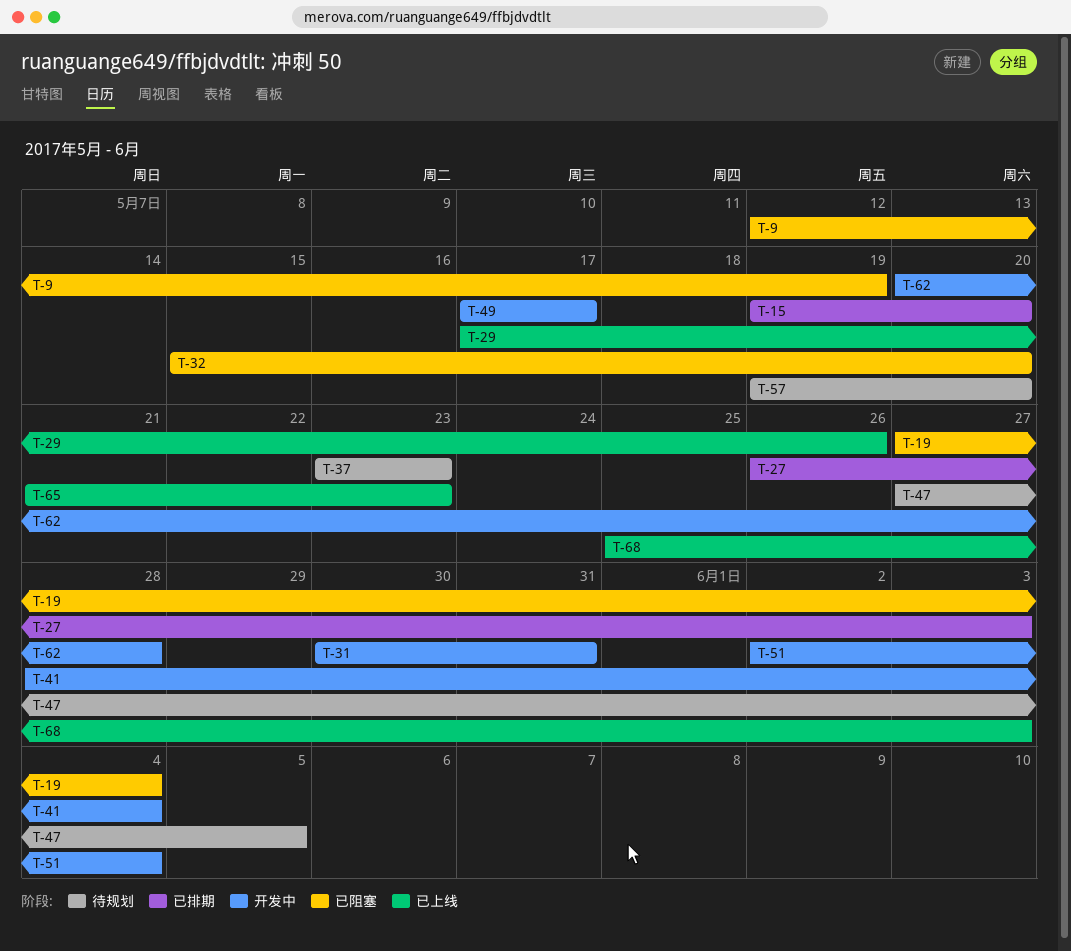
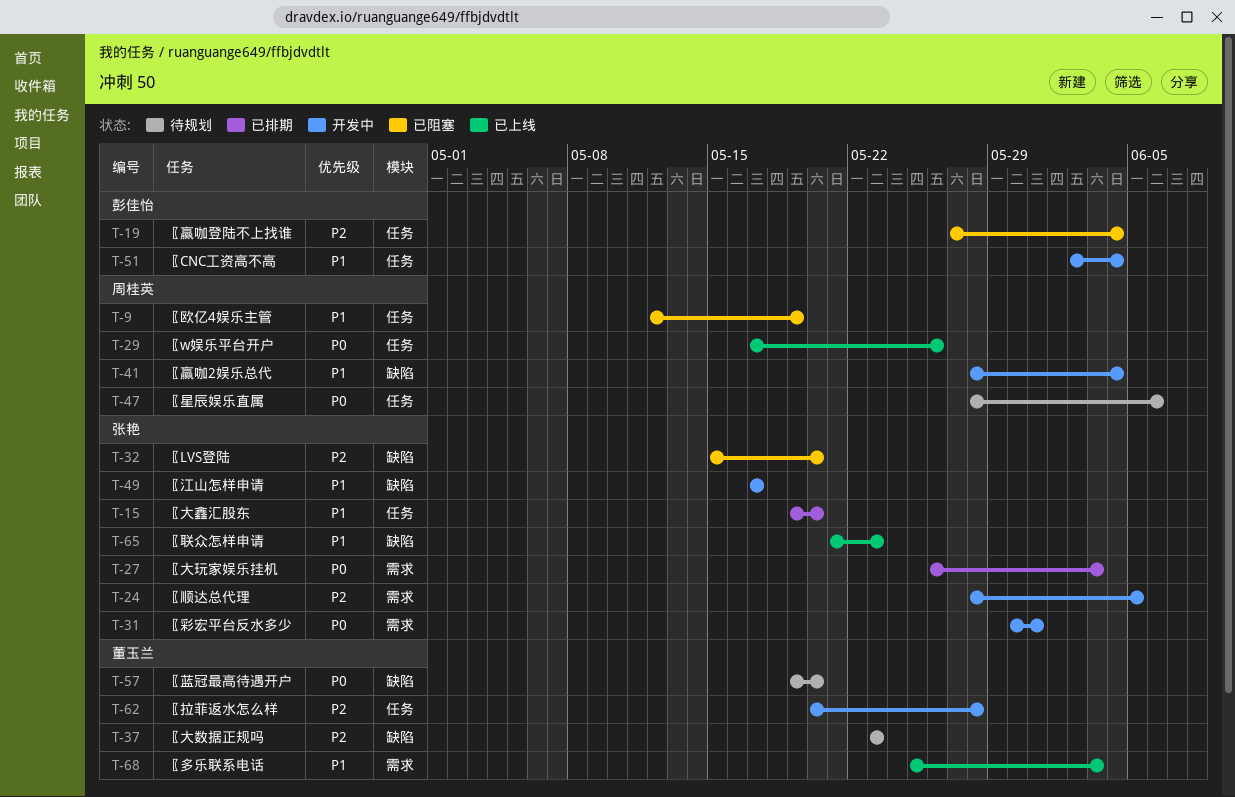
T-24: none -> present
T-47, start: May 27 -> May 28
T-47, due: Jun 5 -> Jun 6

